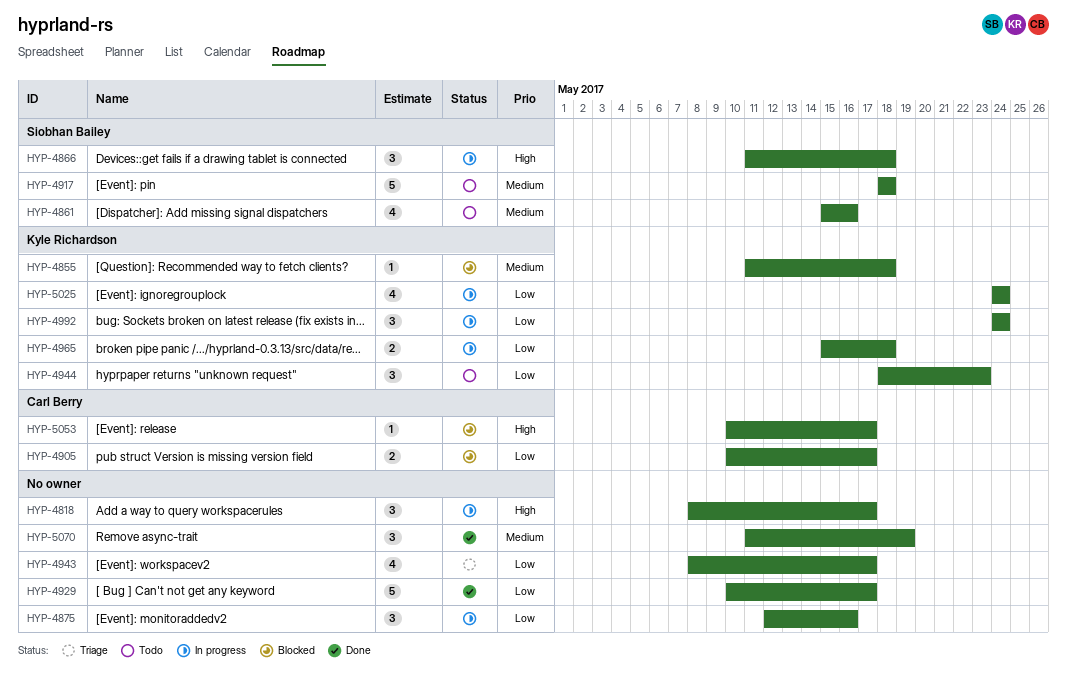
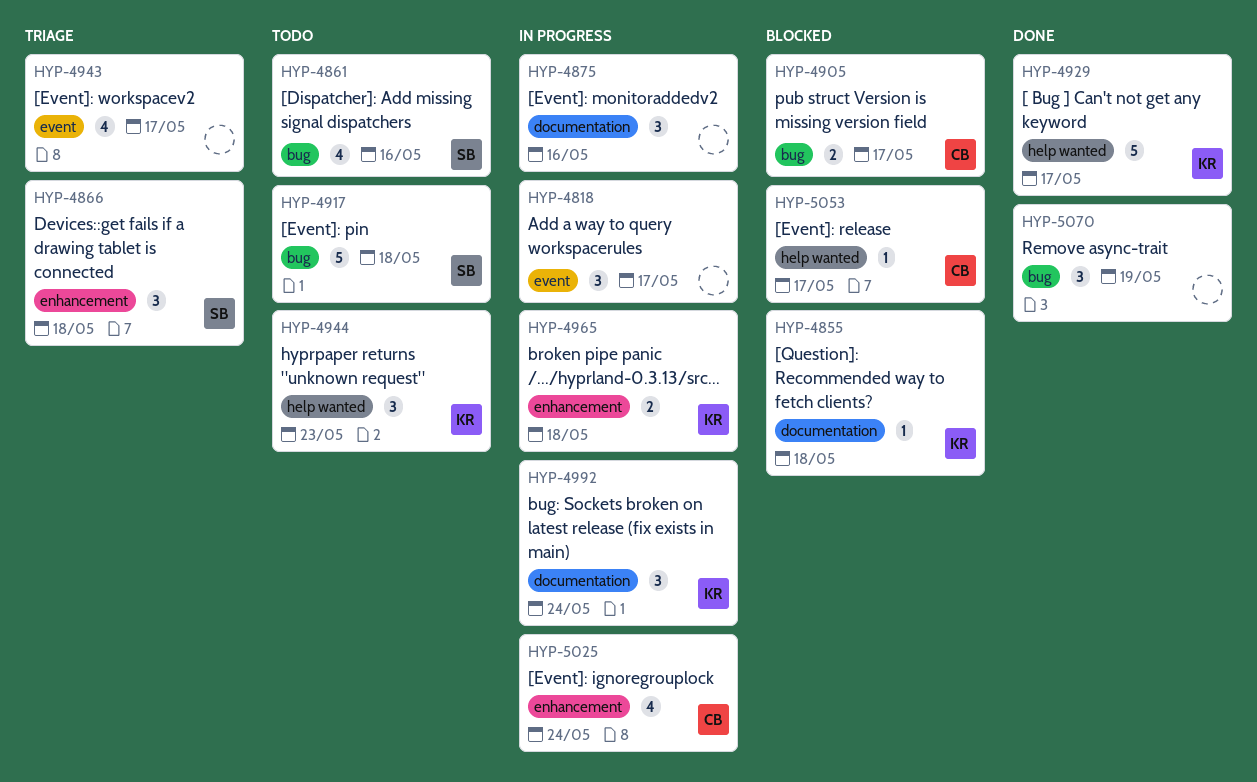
HYP-4866, status: In progress -> Triage
HYP-4929, owner: none -> Kyle Richardson
HYP-5025, owner: Kyle Richardson -> Carl Berry

